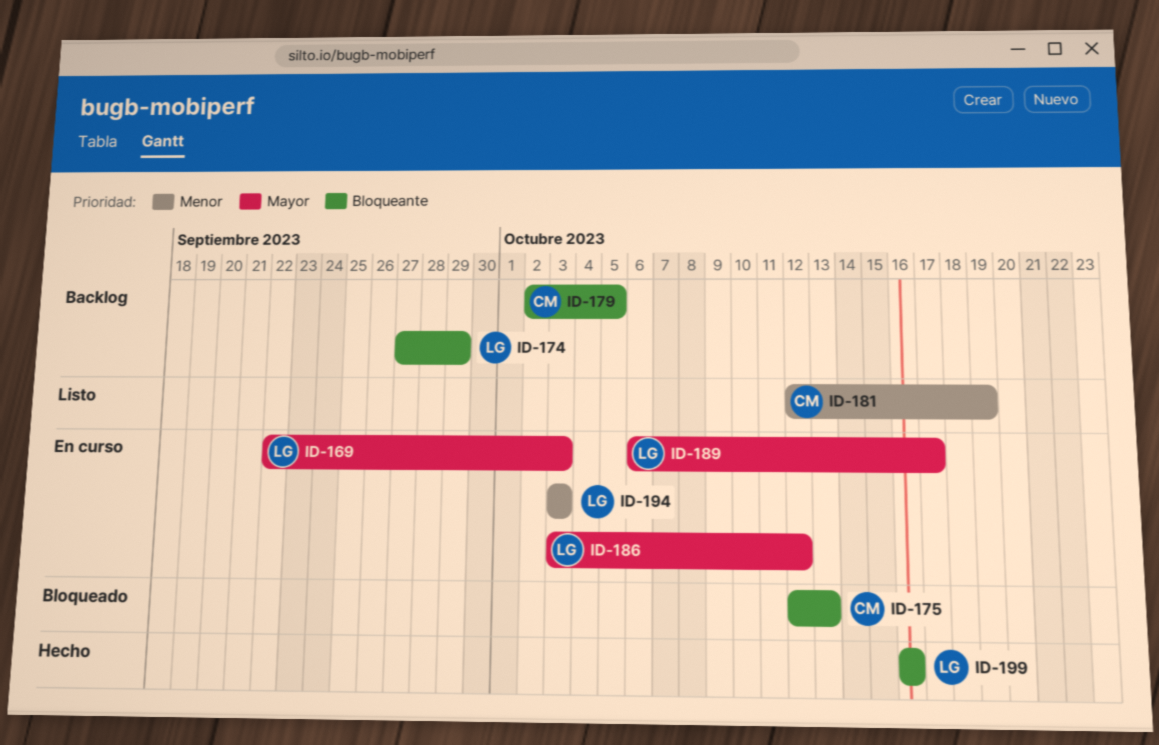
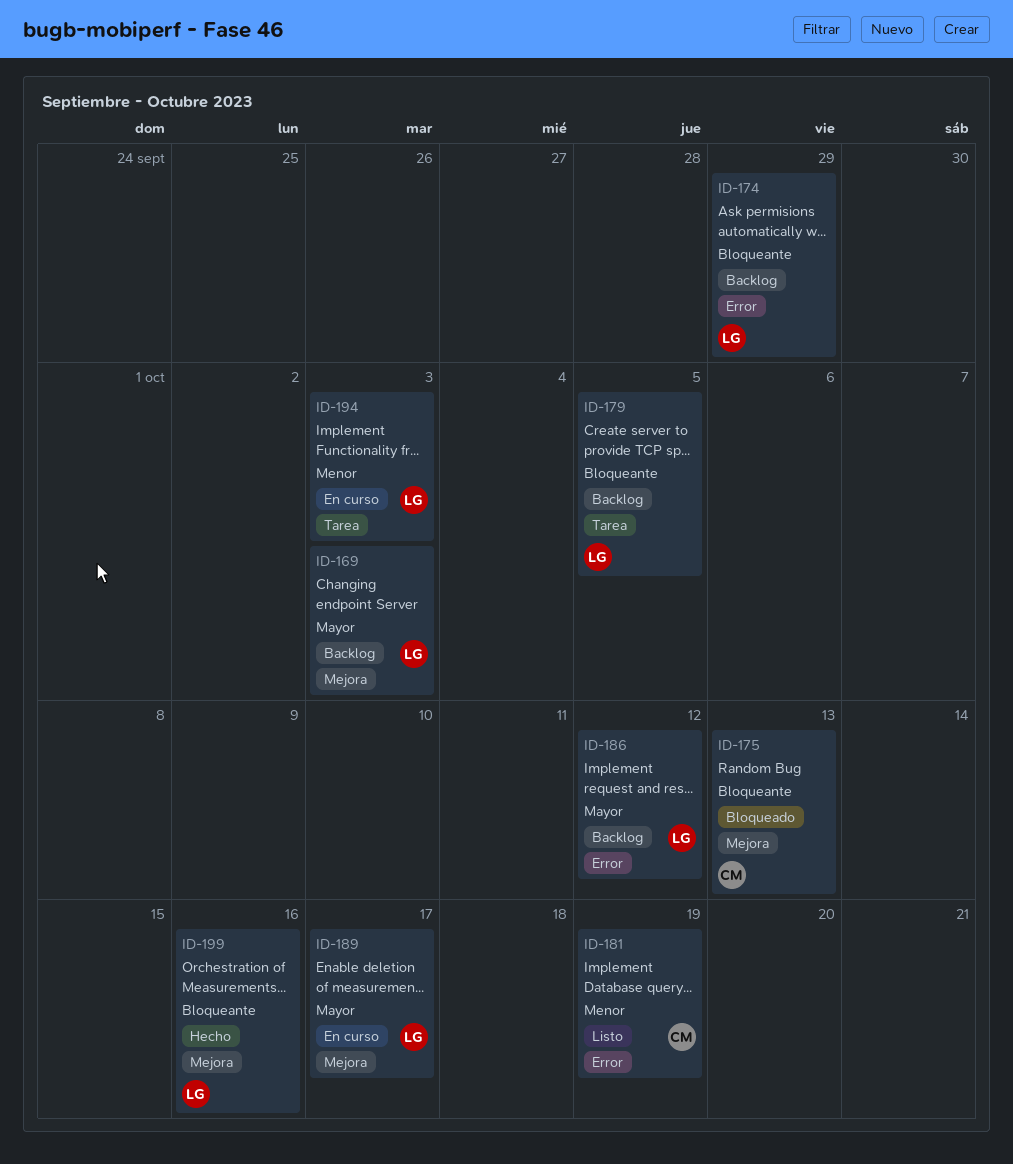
ID-169, status: En curso -> Backlog
ID-179, owner: CM -> LG
ID-186, status: En curso -> Backlog

